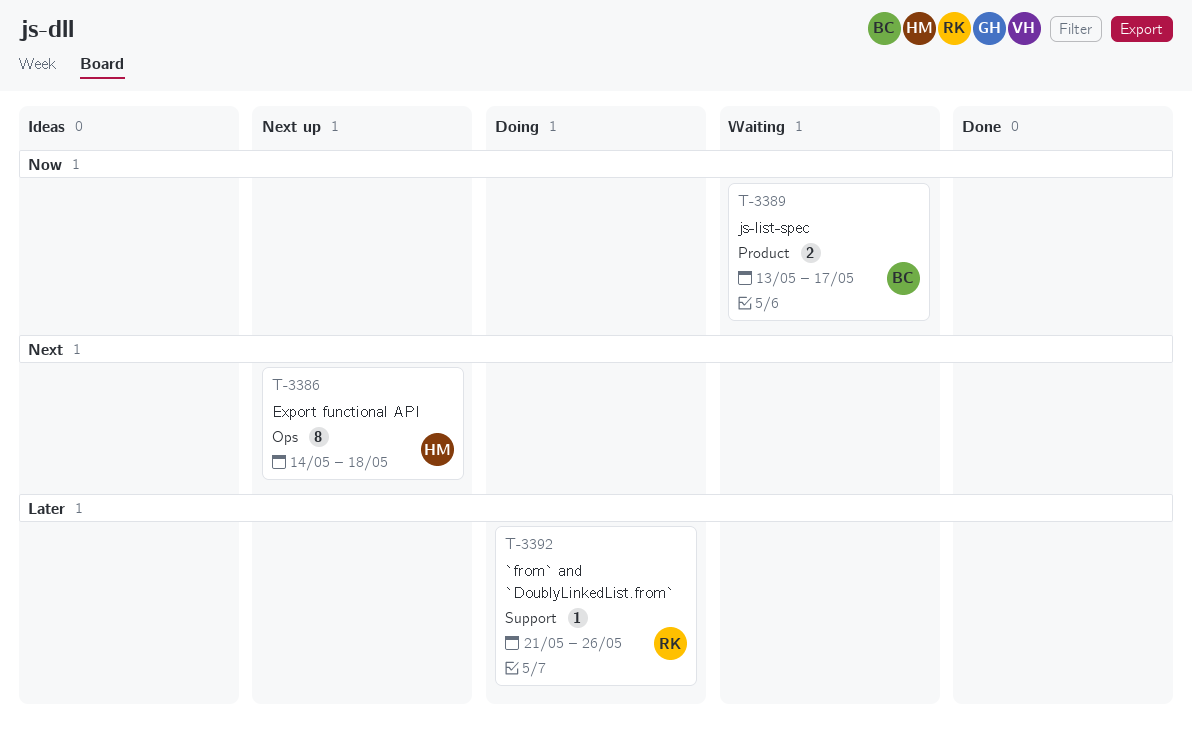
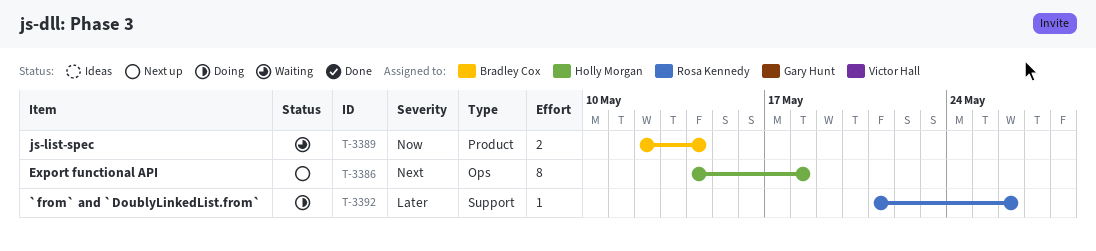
T-3389, start: May 13 -> May 12
T-3389, due: May 17 -> May 14

